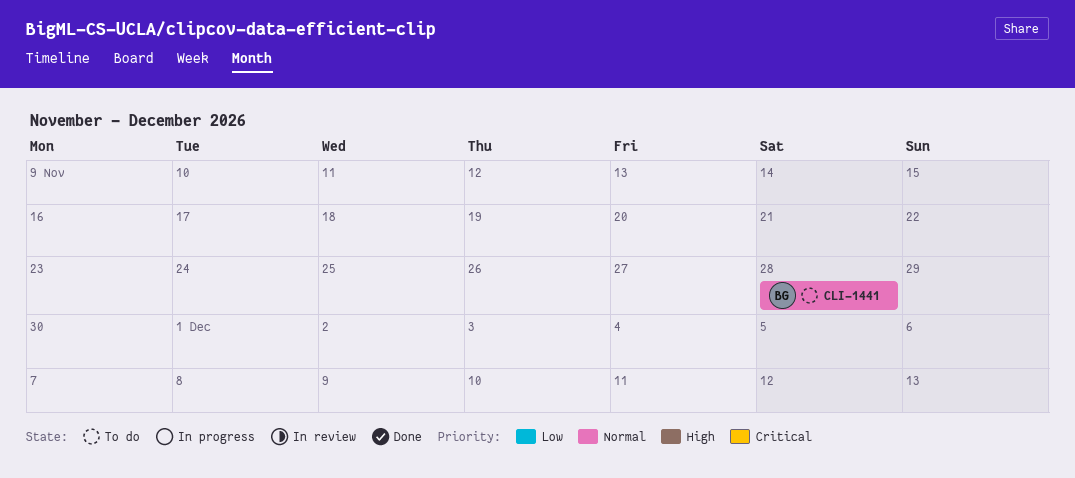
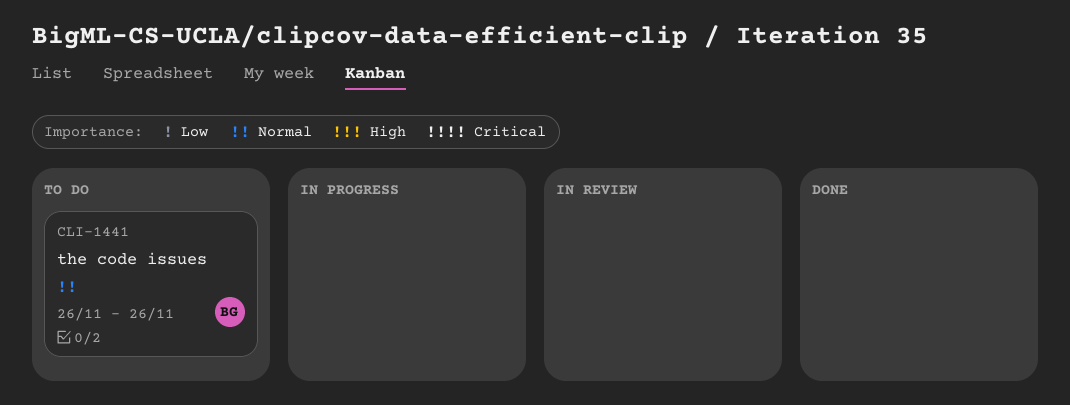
CLI-1441, start: Nov 28 -> Nov 26
CLI-1441, due: Nov 28 -> Nov 26

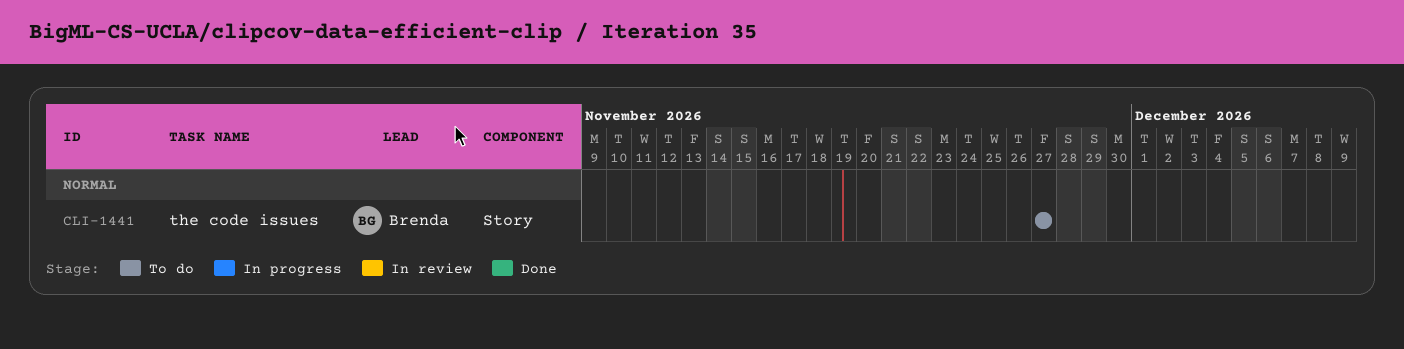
CLI-1441, start: Nov 26 -> Nov 27
CLI-1441, due: Nov 26 -> Nov 27

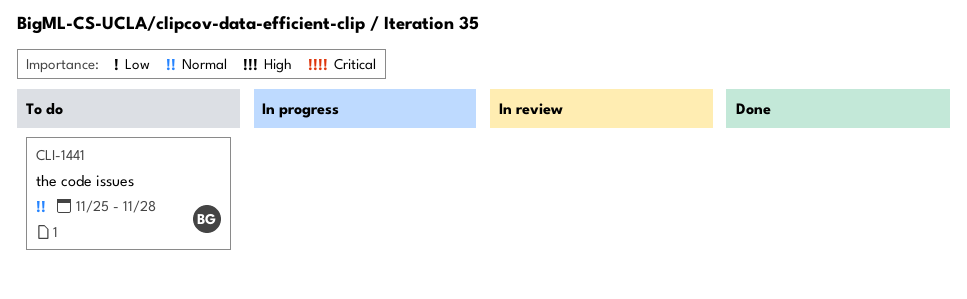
CLI-1441, start: Nov 27 -> Nov 25
CLI-1441, due: Nov 27 -> Nov 28

